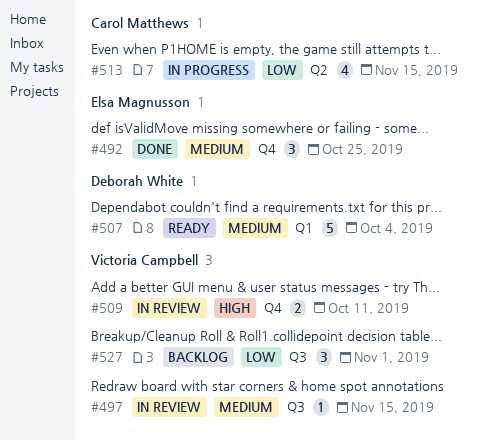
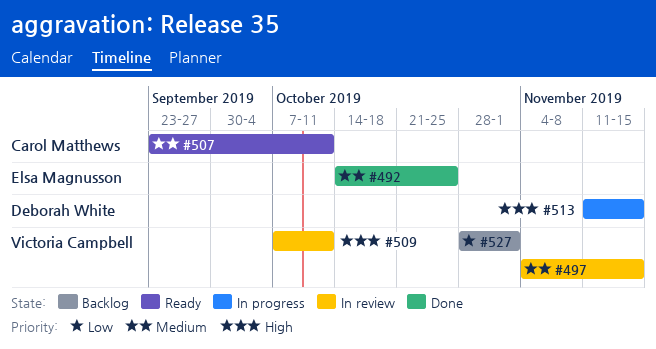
#507, owner: Deborah White -> Carol Matthews
#507, due: Oct 4 -> Oct 11
#513, owner: Carol Matthews -> Deborah White
#513, priority: Low -> High

